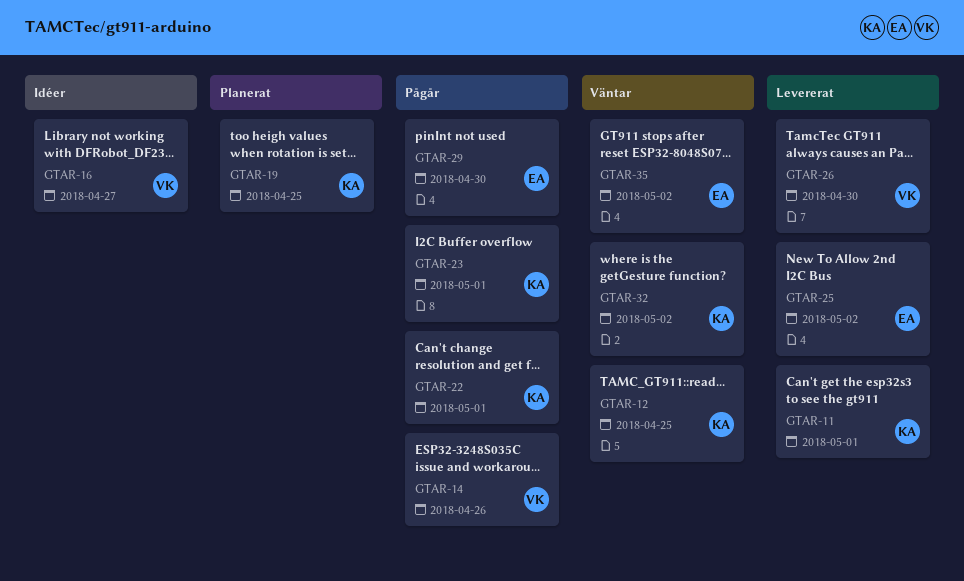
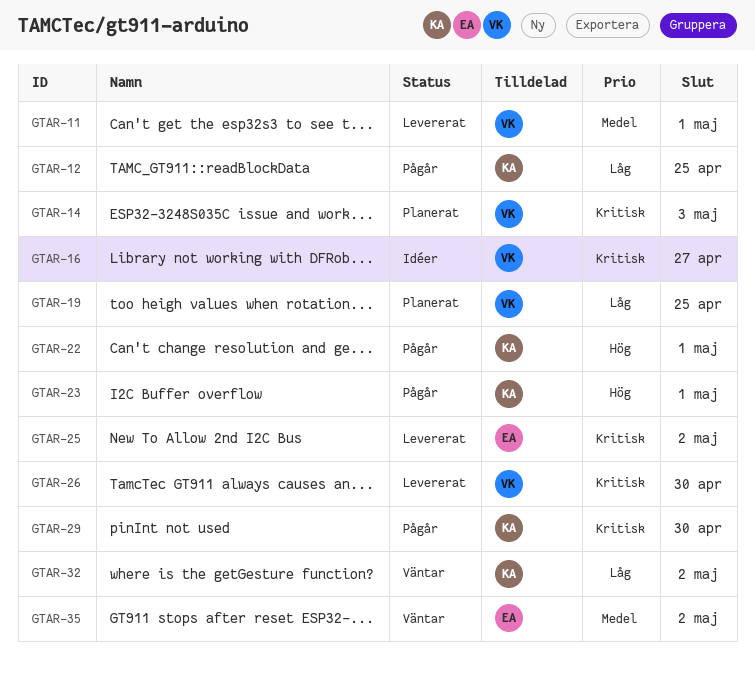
GTAR-11, owner: KA -> VK
GTAR-12, status: Väntar -> Pågår
GTAR-14, status: Pågår -> Planerat
GTAR-14, due: Apr 26 -> May 3
GTAR-19, owner: KA -> VK
GTAR-29, owner: EA -> KA

